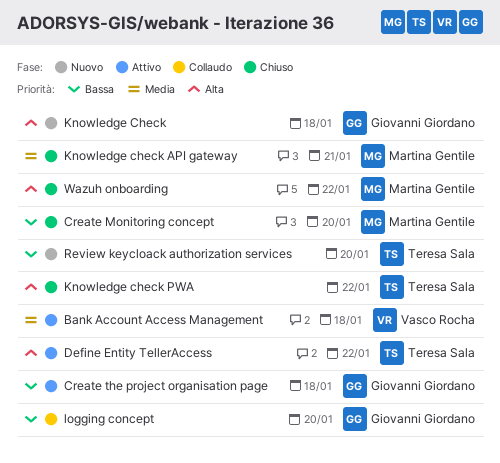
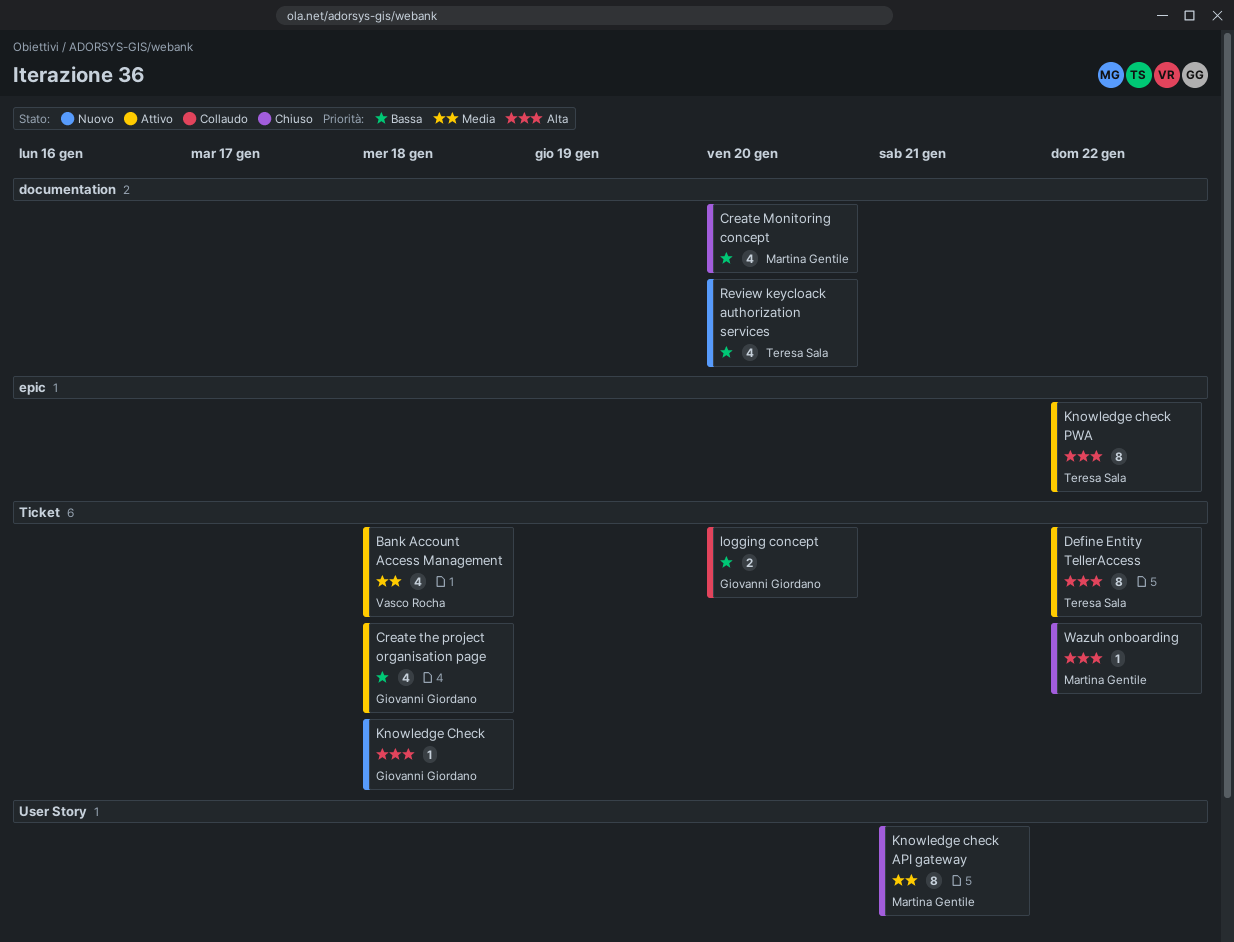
Knowledge check PWA, status: Chiuso -> Attivo

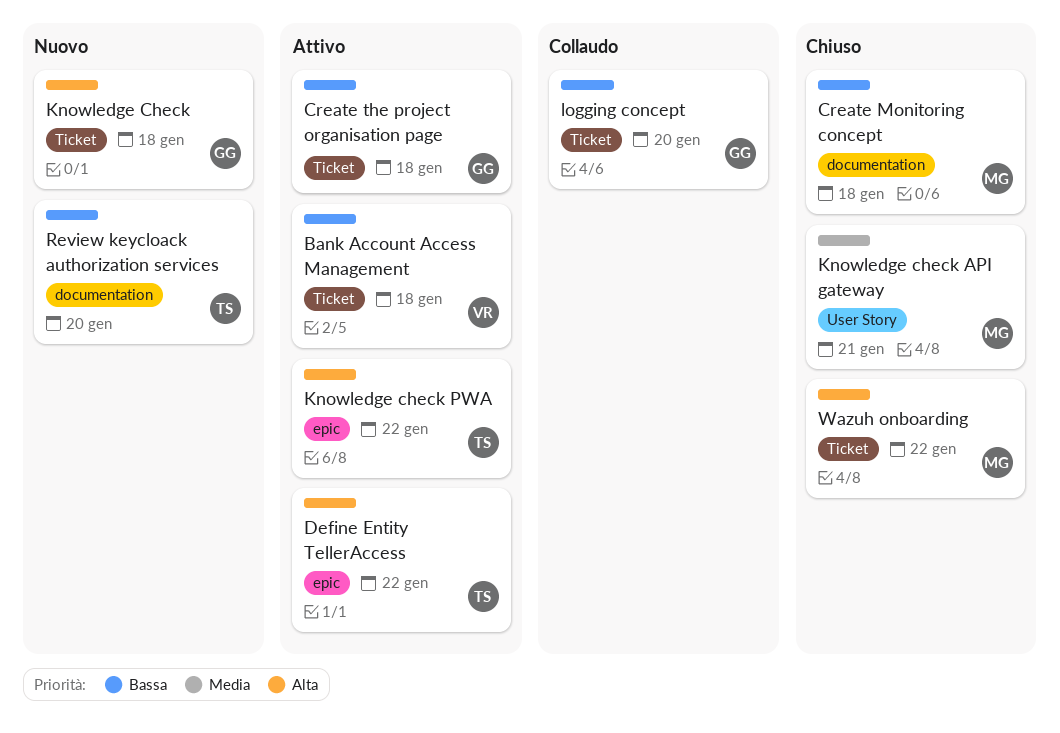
Bank Account Access Management, priority: Media -> Bassa
Create Monitoring concept, due: Jan 20 -> Jan 18
Define Entity TellerAccess, label: Ticket -> epic

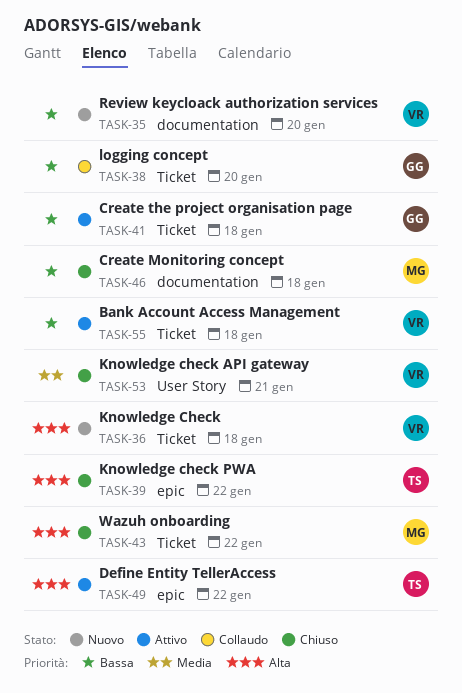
Knowledge Check, owner: GG -> VR
Knowledge check API gateway, owner: MG -> VR
Knowledge check PWA, status: Attivo -> Chiuso
Review keycloack authorization services, owner: TS -> VR

